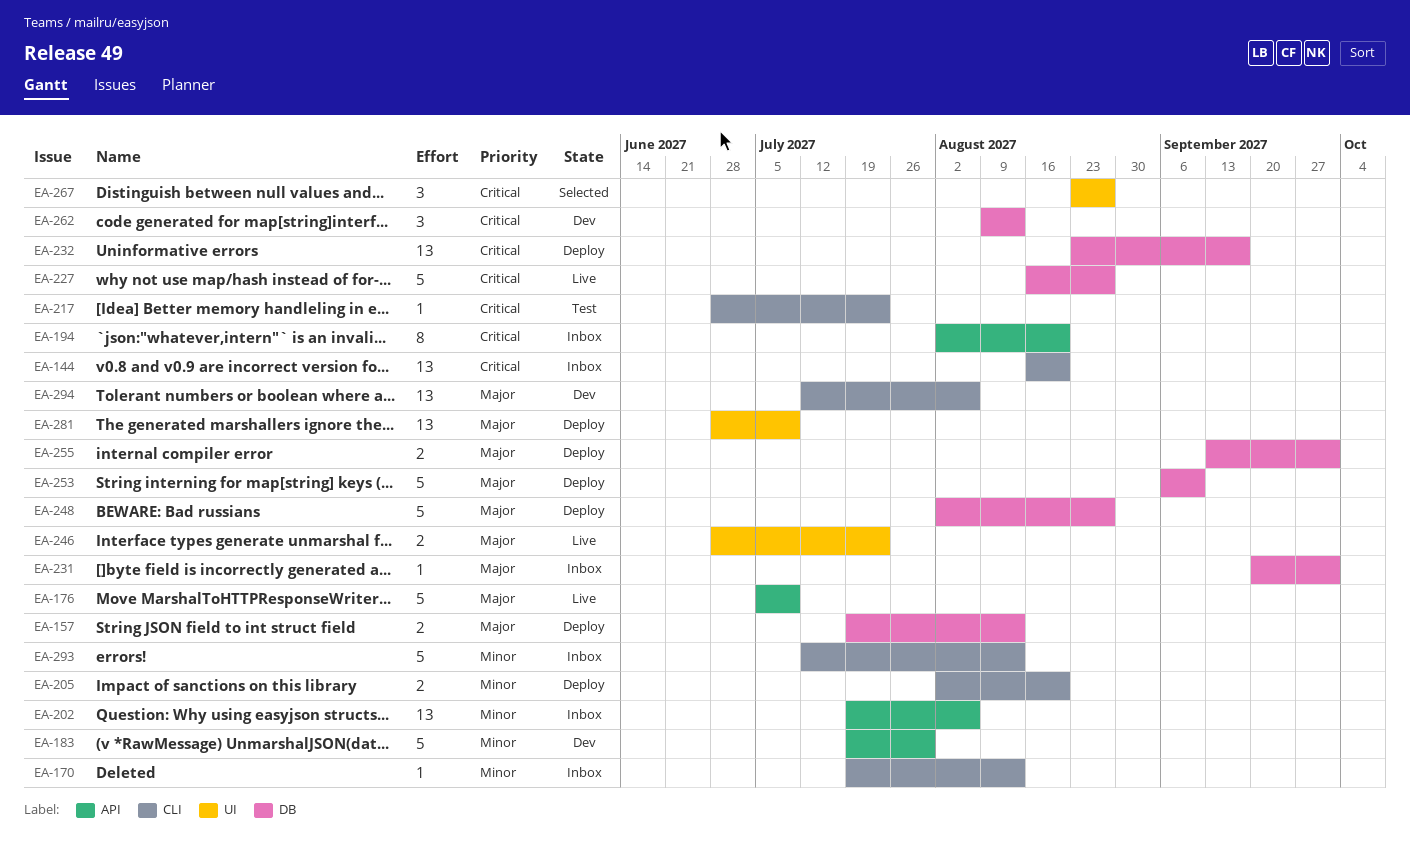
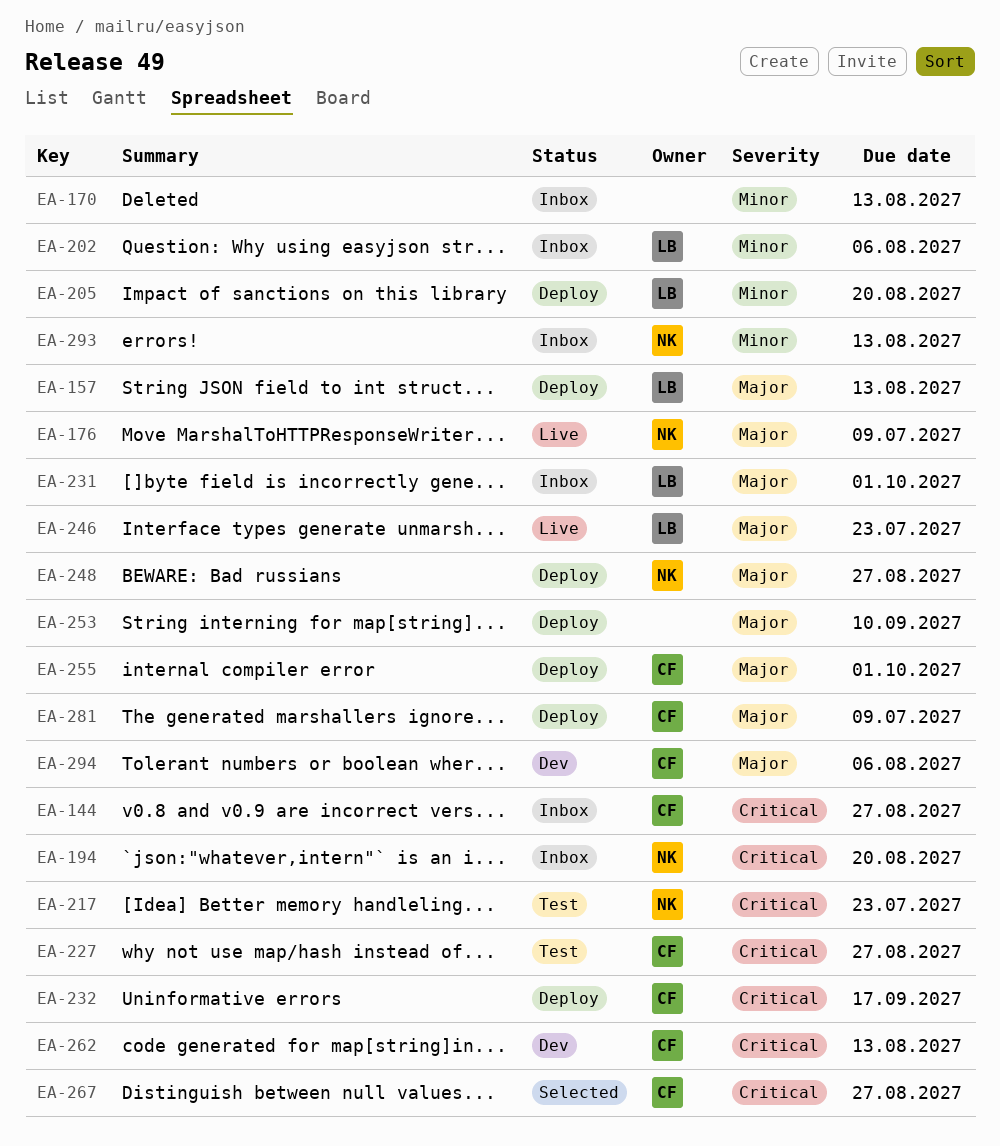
EA-144, due: Aug 20 -> Aug 27
EA-183: present -> none
EA-227, status: Live -> Test

